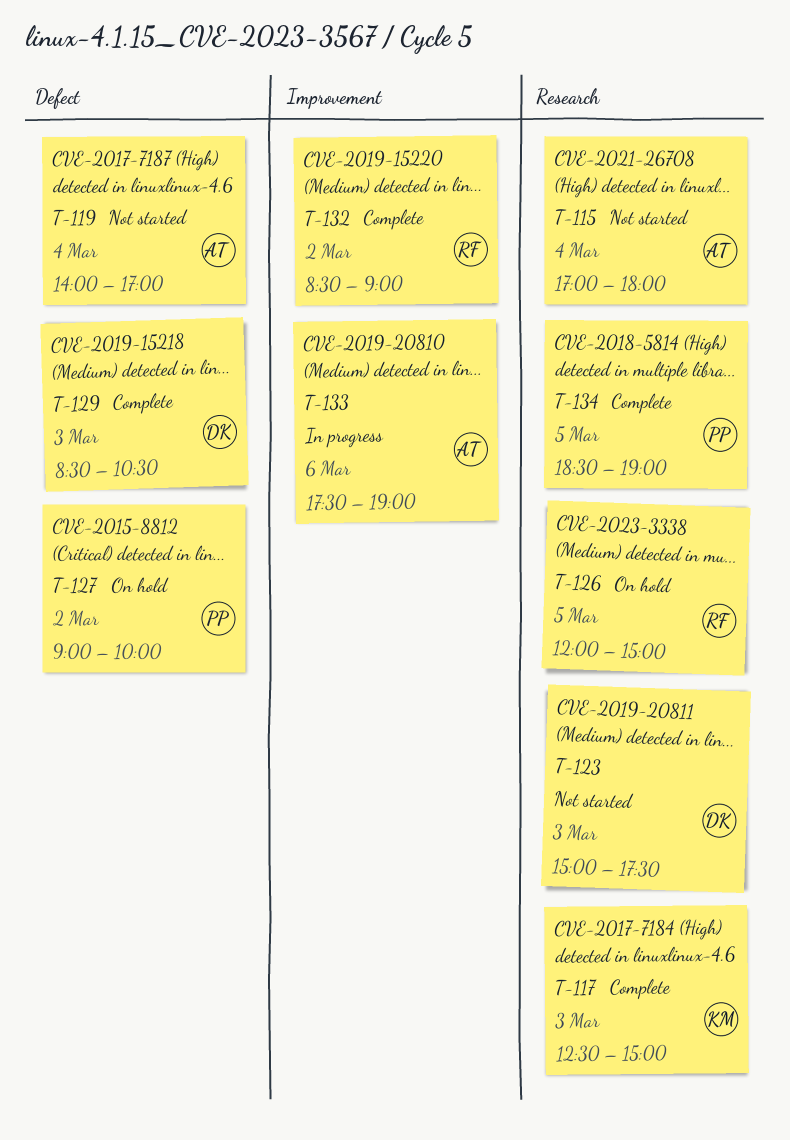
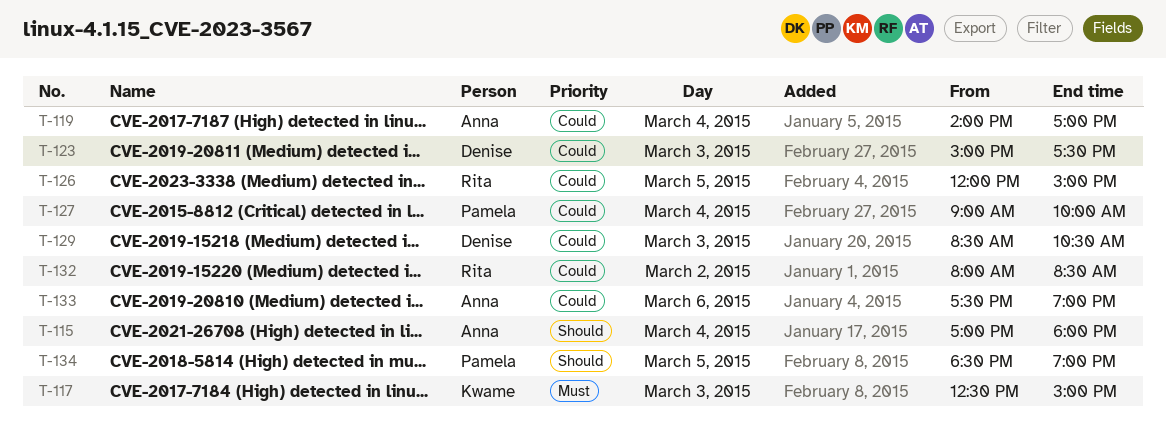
T-127, day: Mar 2 -> Mar 4
T-132, begins: 08:30 -> 08:00
T-132, ends: 09:00 -> 08:30

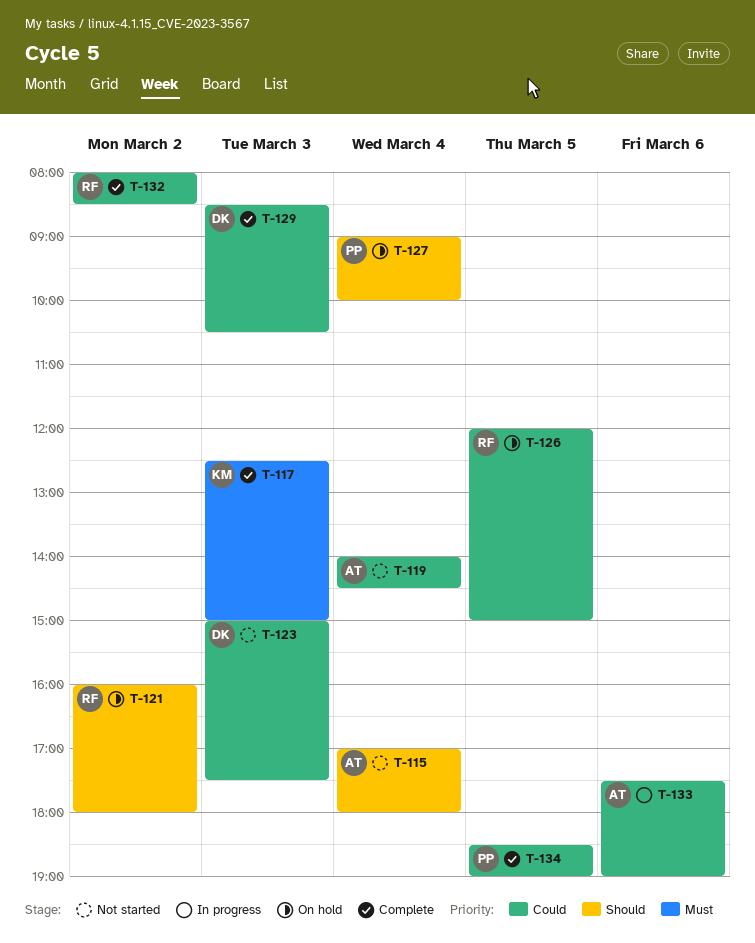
T-119, ends: 17:00 -> 14:30
T-121: none -> present
T-127, priority: Could -> Should
T-134, priority: Should -> Could

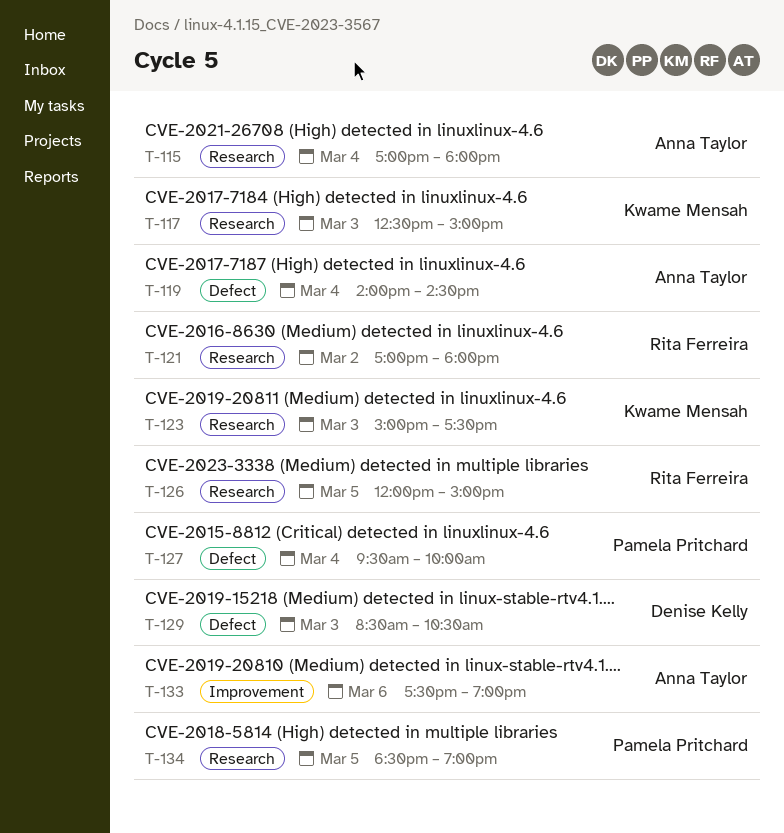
T-121, begins: 16:00 -> 17:00
T-123, owner: Denise Kelly -> Kwame Mensah
T-127, begins: 09:00 -> 09:30
T-132: present -> none

